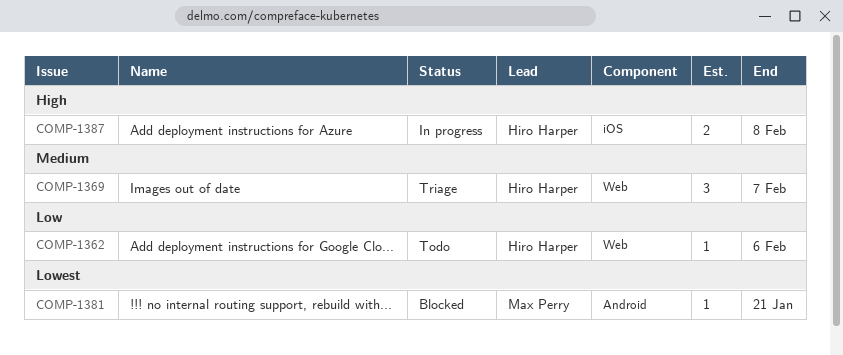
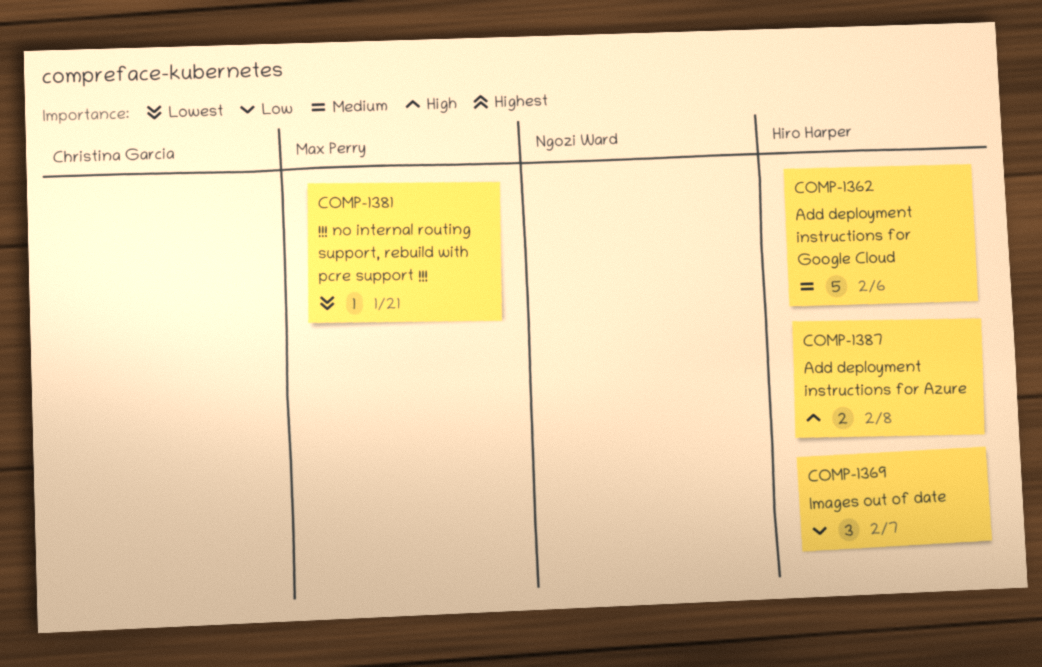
COMP-1362, priority: Low -> Medium
COMP-1362, estimate: 1 -> 5
COMP-1369, priority: Medium -> Low

